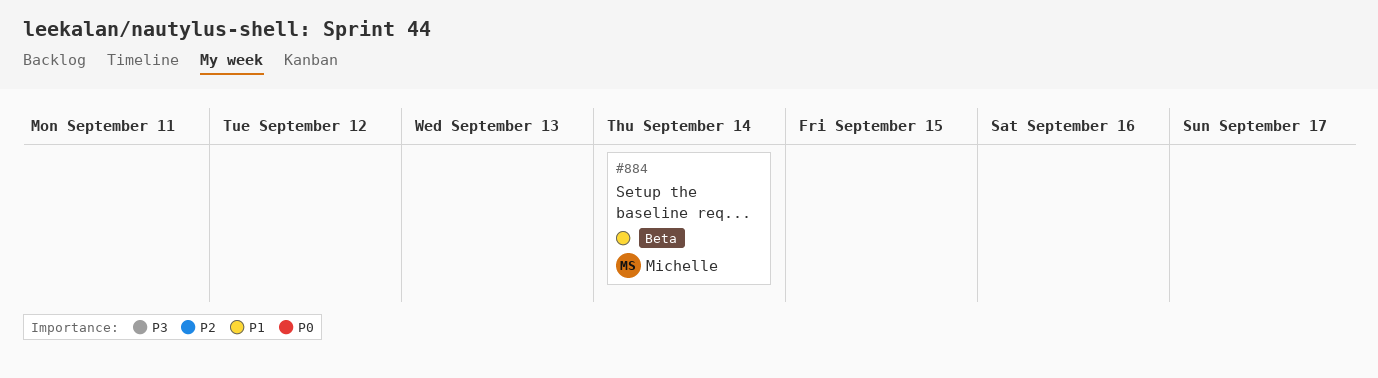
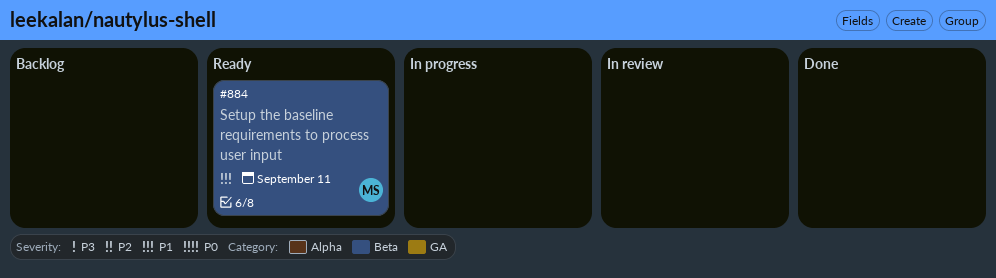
#884, due: Sep 14 -> Sep 11

